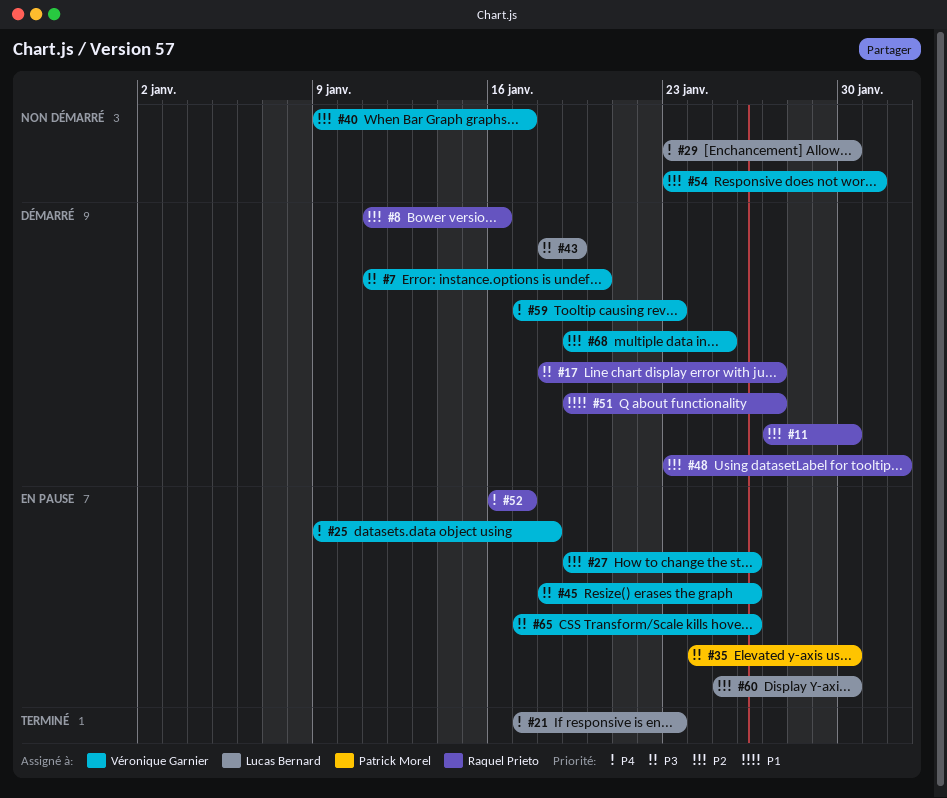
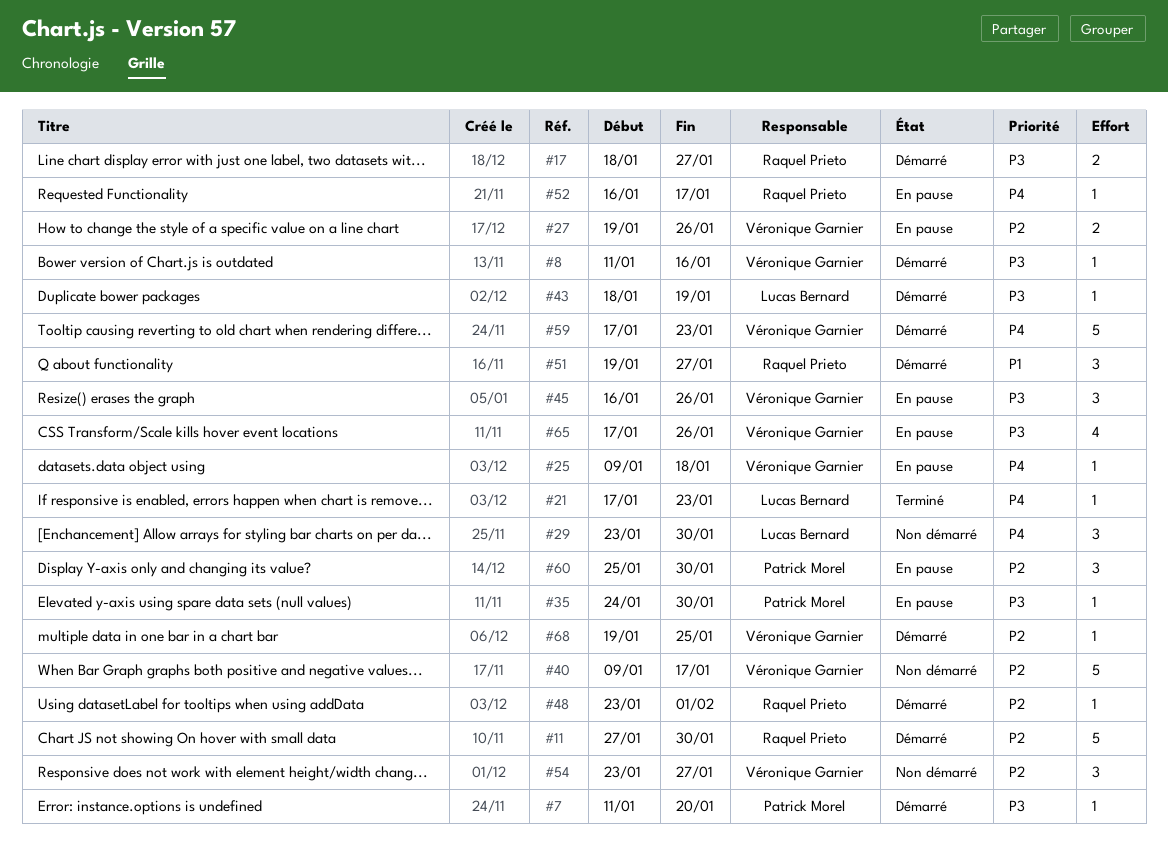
#7, owner: Véronique Garnier -> Patrick Morel
#8, owner: Raquel Prieto -> Véronique Garnier
#8, priority: P2 -> P3
#45, start: Jan 18 -> Jan 16
#54, due: Jan 31 -> Jan 27
#60, owner: Lucas Bernard -> Patrick Morel

